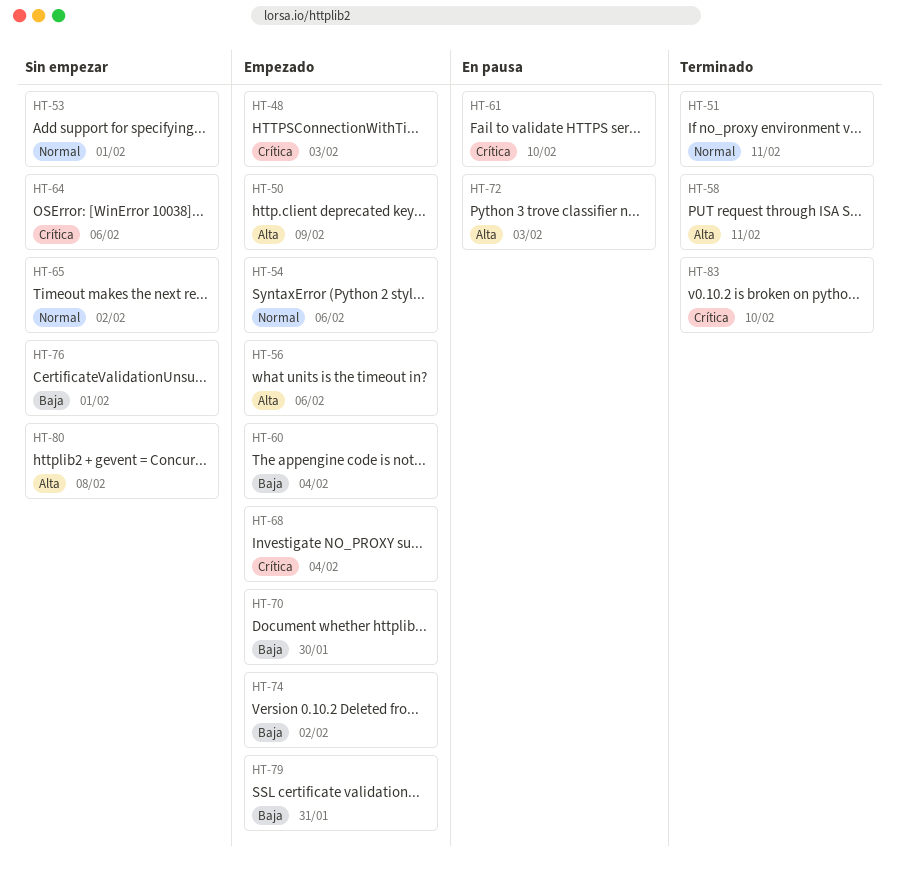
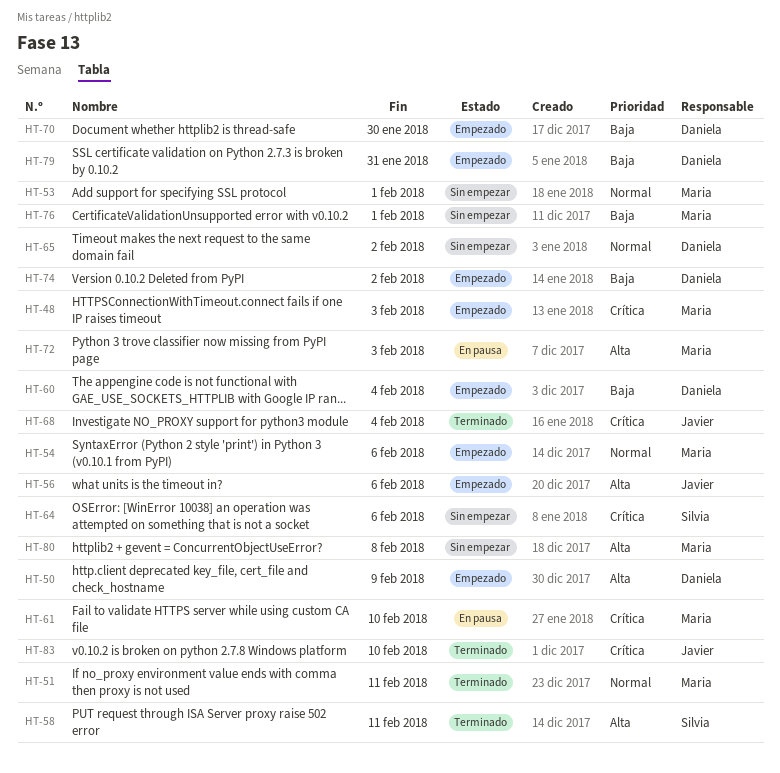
HT-68, status: Empezado -> Terminado

